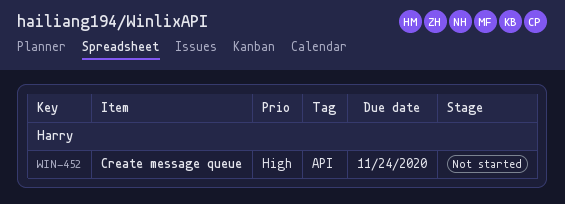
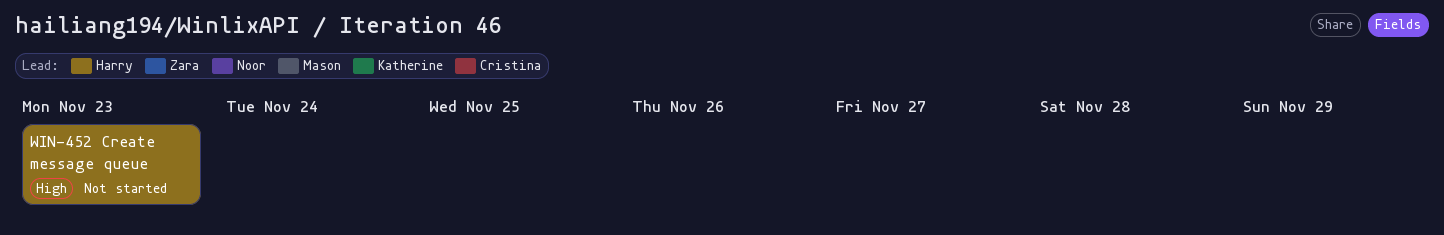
WIN-452, due: Nov 24 -> Nov 23

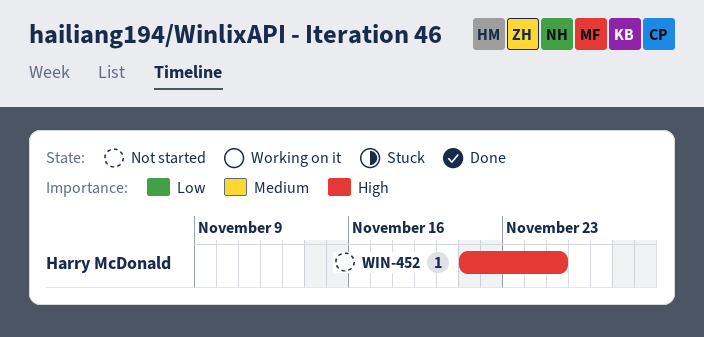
WIN-452, due: Nov 23 -> Nov 25

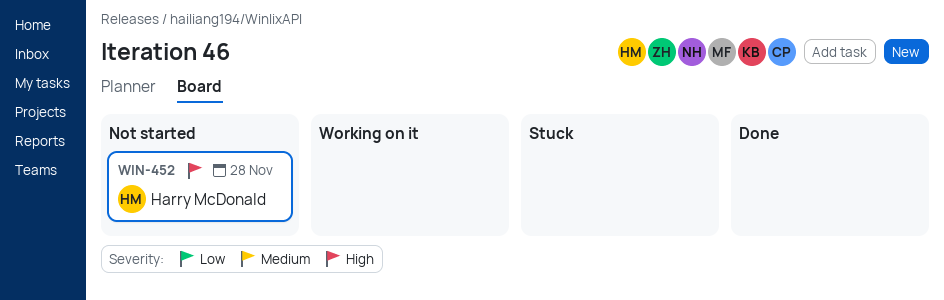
WIN-452, due: Nov 25 -> Nov 28

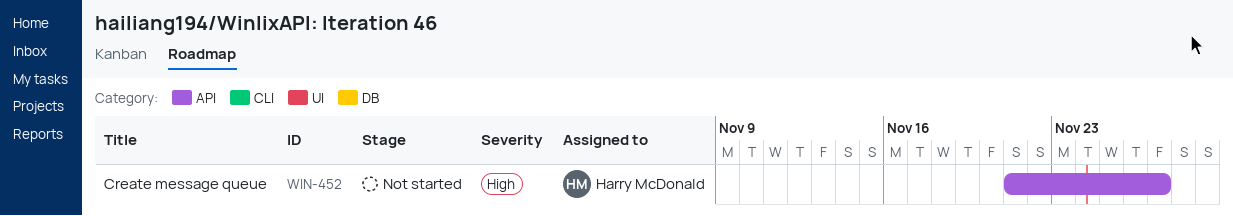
WIN-452, due: Nov 28 -> Nov 27

